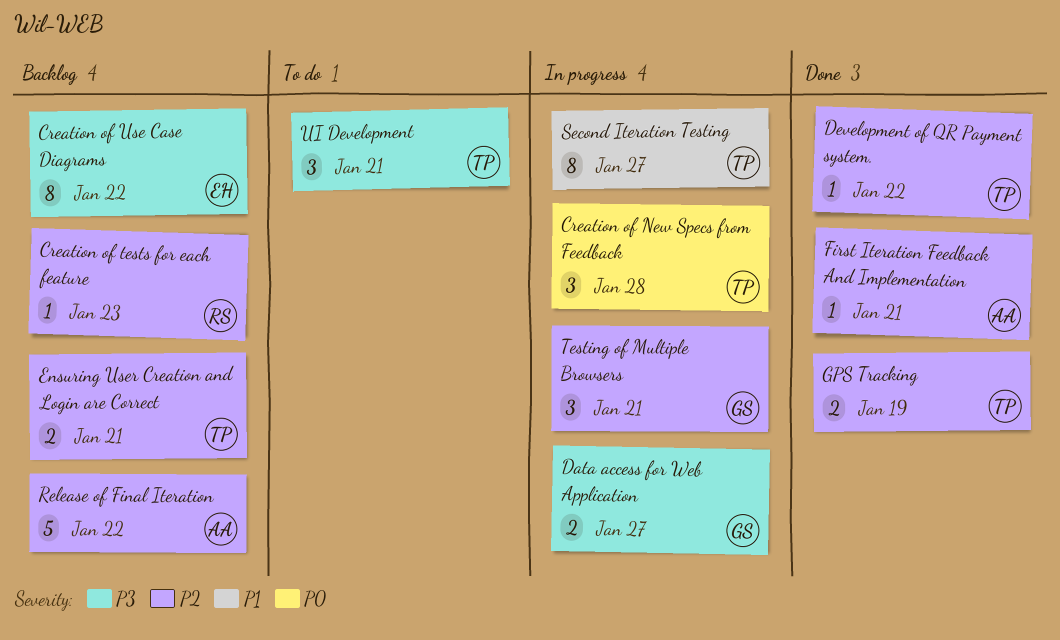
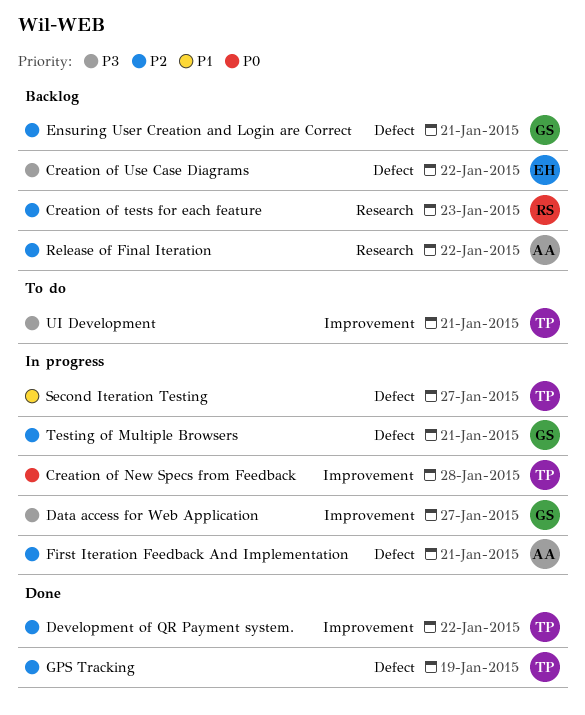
Ensuring User Creation and Login are Correct, owner: TP -> GS
First Iteration Feedback And Implementation, status: Done -> In progress

